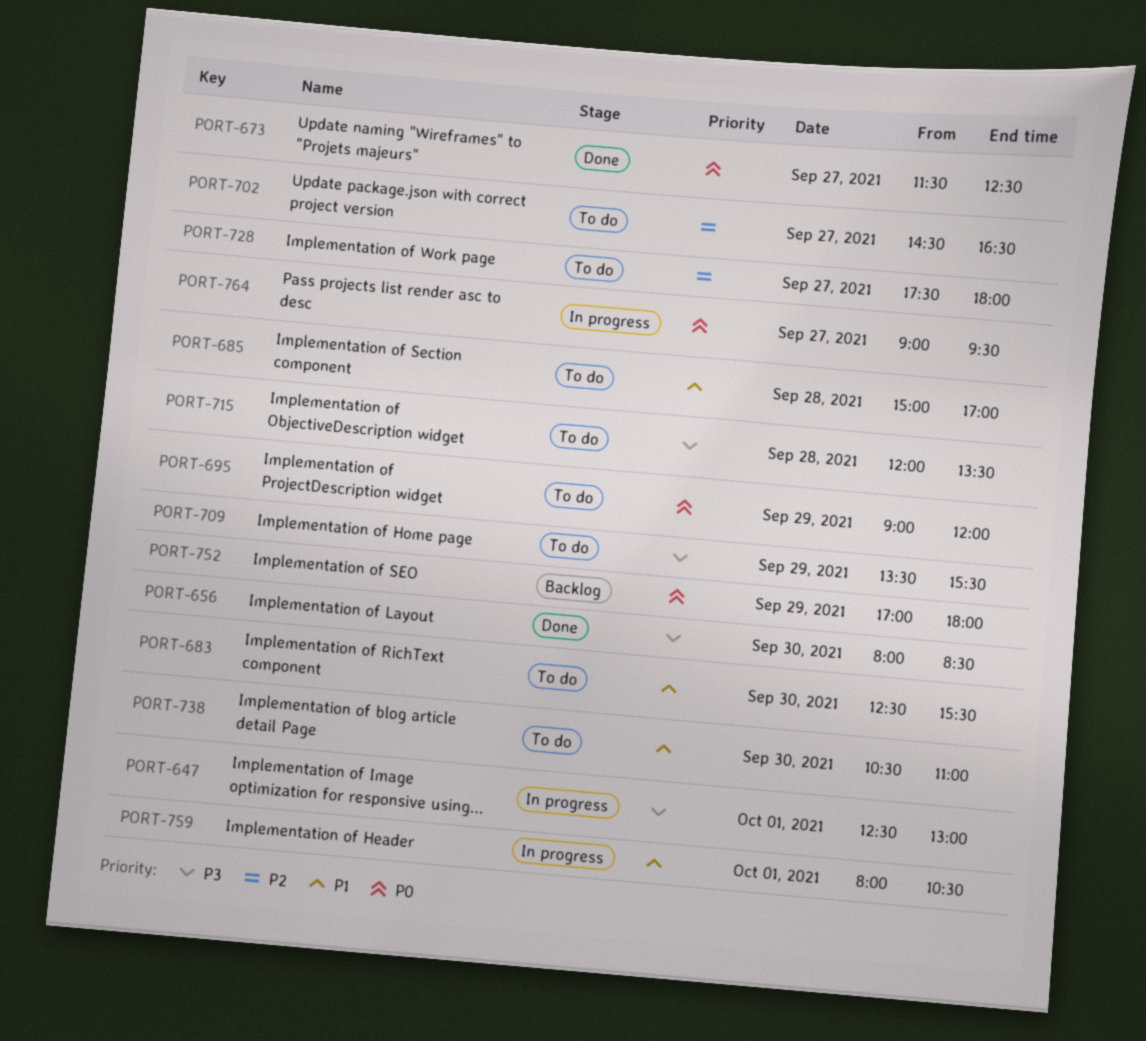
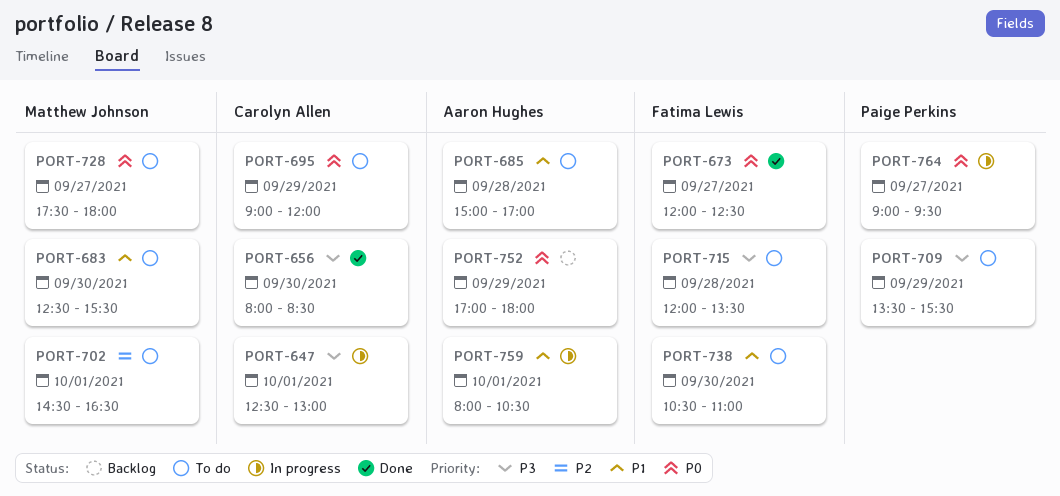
PORT-673, begins: 11:30 -> 12:00
PORT-702, day: Sep 27 -> Oct 1
PORT-728, priority: P2 -> P0

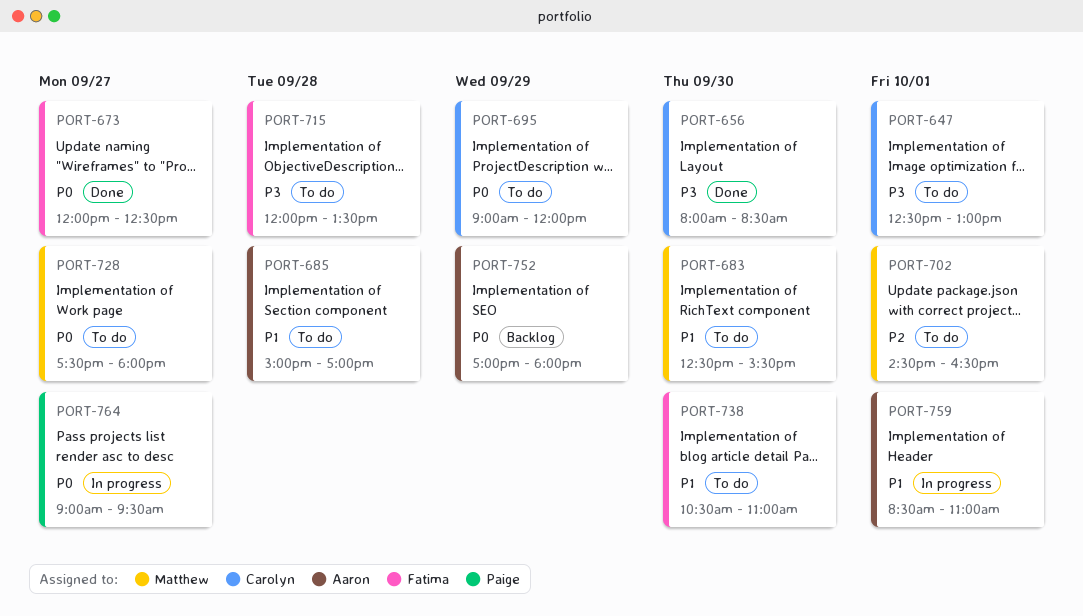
PORT-647, status: In progress -> To do
PORT-709: present -> none
PORT-759, begins: 08:00 -> 08:30
PORT-759, ends: 10:30 -> 11:00

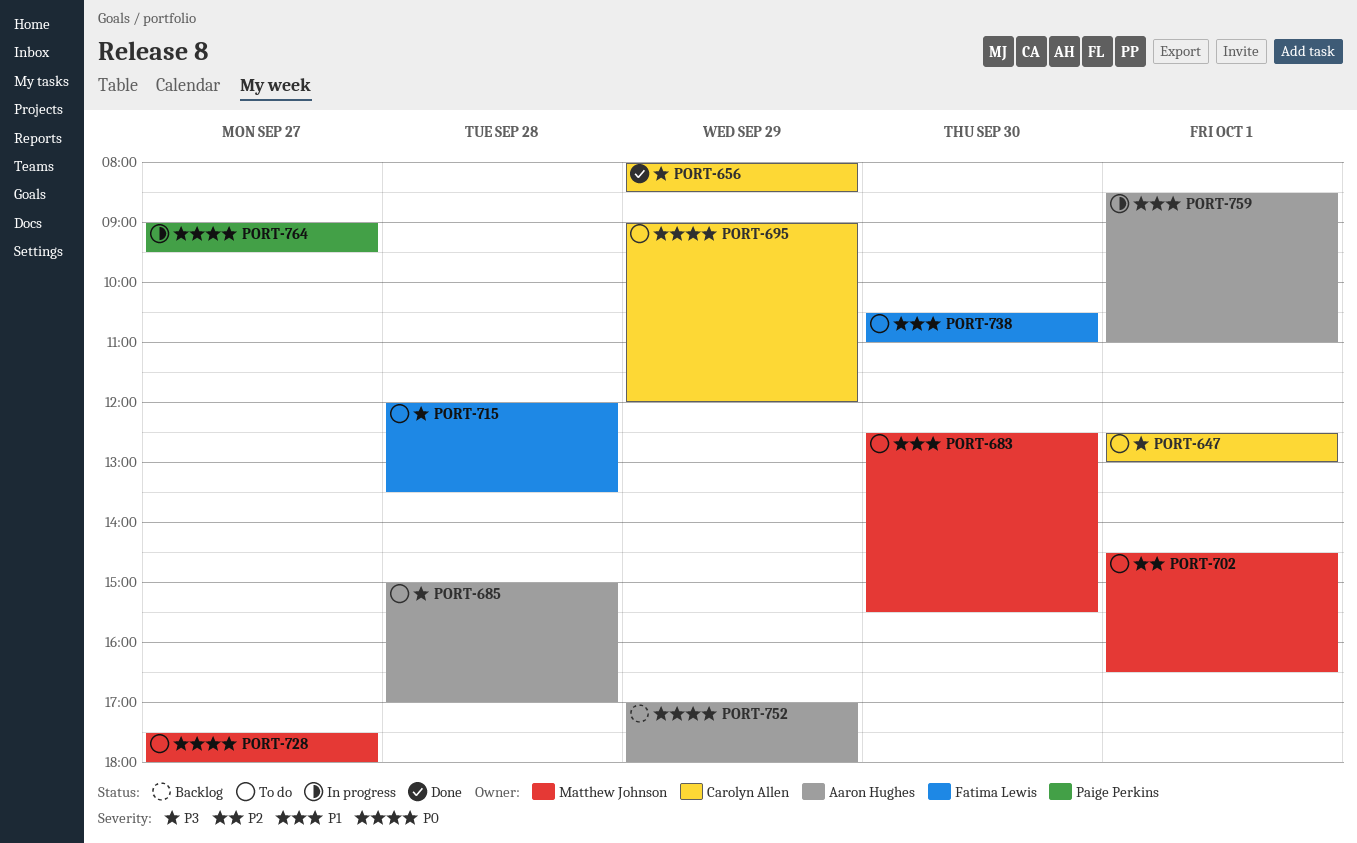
PORT-656, day: Sep 30 -> Sep 29
PORT-673: present -> none
PORT-685, priority: P1 -> P3

